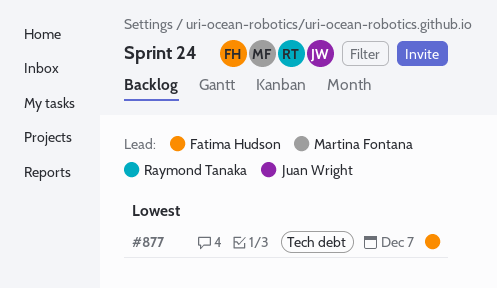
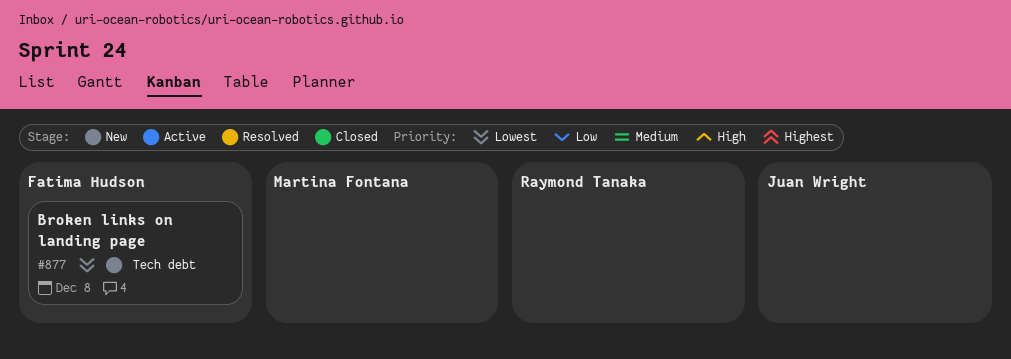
#877, due: Dec 7 -> Dec 8

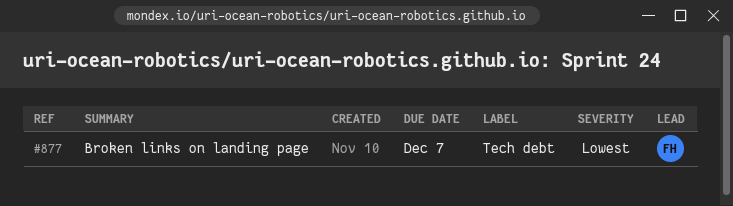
#877, due: Dec 8 -> Dec 7

